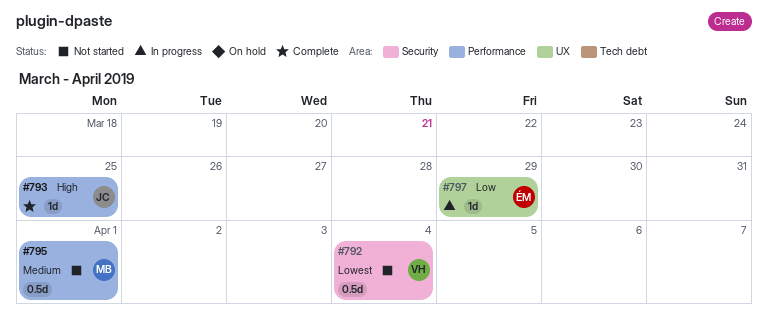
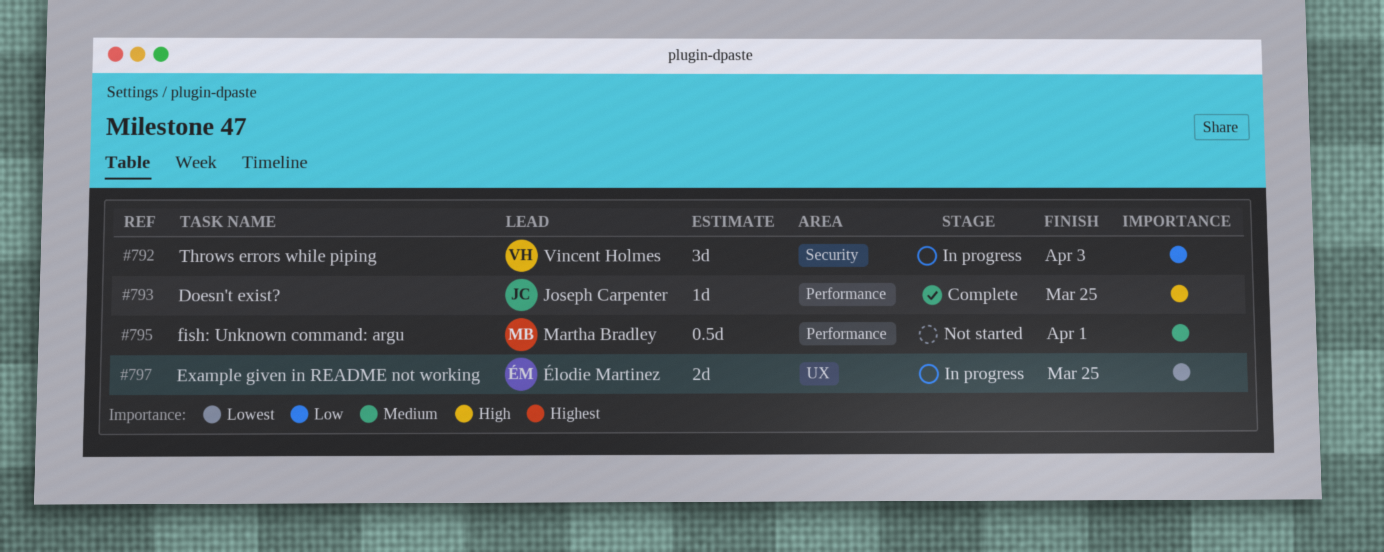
#792, status: Not started -> In progress
#792, priority: Lowest -> Low
#792, estimate: 0.5d -> 3d
#792, due: Apr 4 -> Apr 3
#797, priority: Low -> Lowest
#797, estimate: 1d -> 2d
#797, due: Mar 29 -> Mar 25

